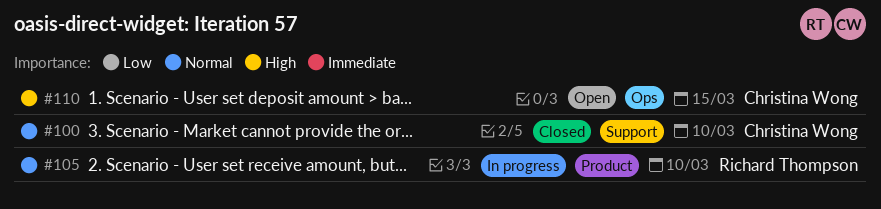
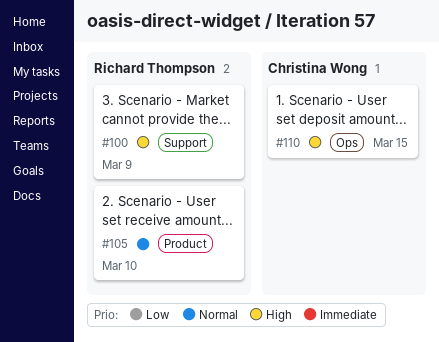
#100, owner: Christina Wong -> Richard Thompson
#100, priority: Normal -> High
#100, due: Mar 10 -> Mar 9

